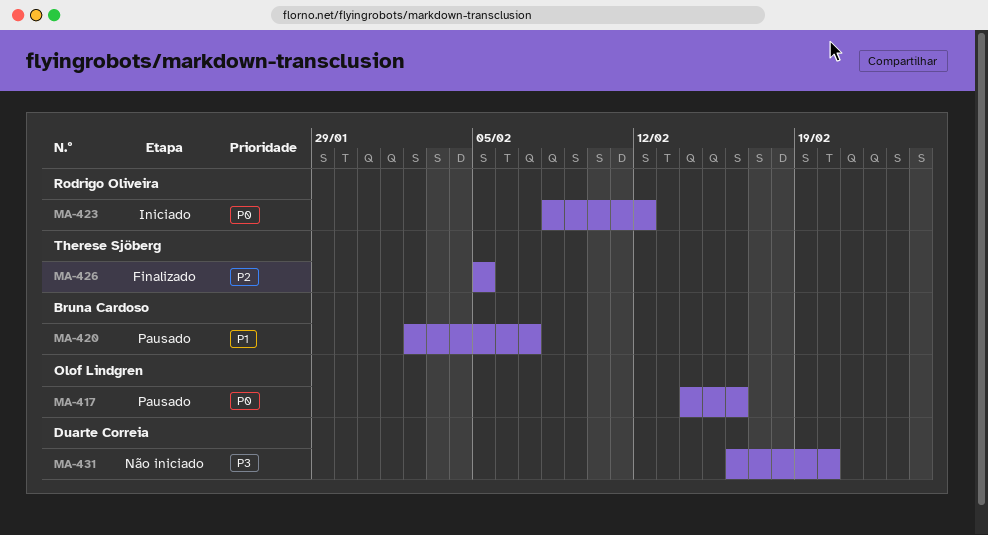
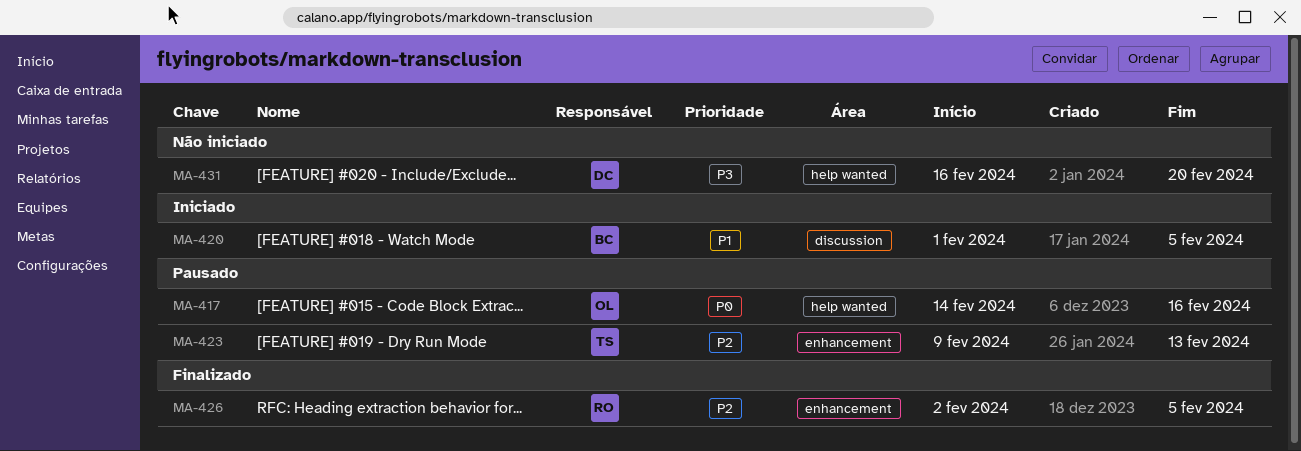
MA-420, status: Pausado -> Iniciado
MA-420, start: Feb 2 -> Feb 1
MA-420, due: Feb 7 -> Feb 5
MA-423, status: Iniciado -> Pausado
MA-423, owner: Rodrigo Oliveira -> Therese Sjöberg
MA-423, priority: P0 -> P2
MA-423, start: Feb 8 -> Feb 9
MA-423, due: Feb 12 -> Feb 13
MA-426, owner: Therese Sjöberg -> Rodrigo Oliveira
MA-426, start: Feb 5 -> Feb 2

